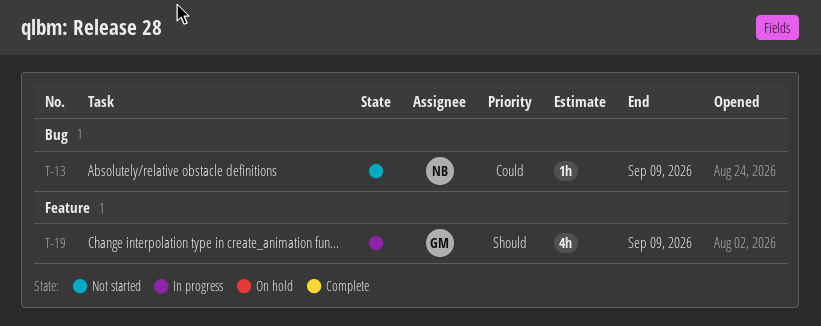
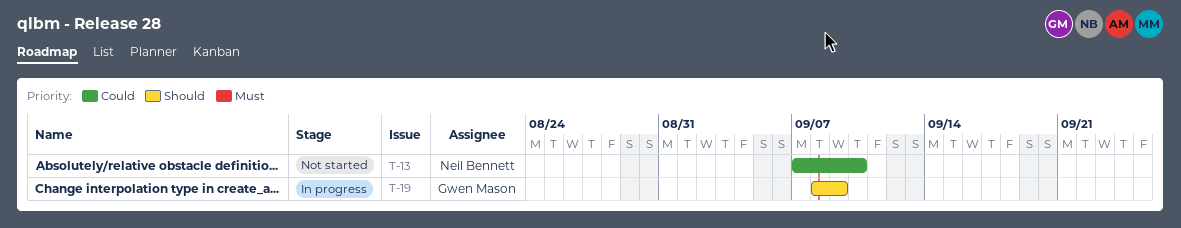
T-13, due: Sep 9 -> Sep 10

